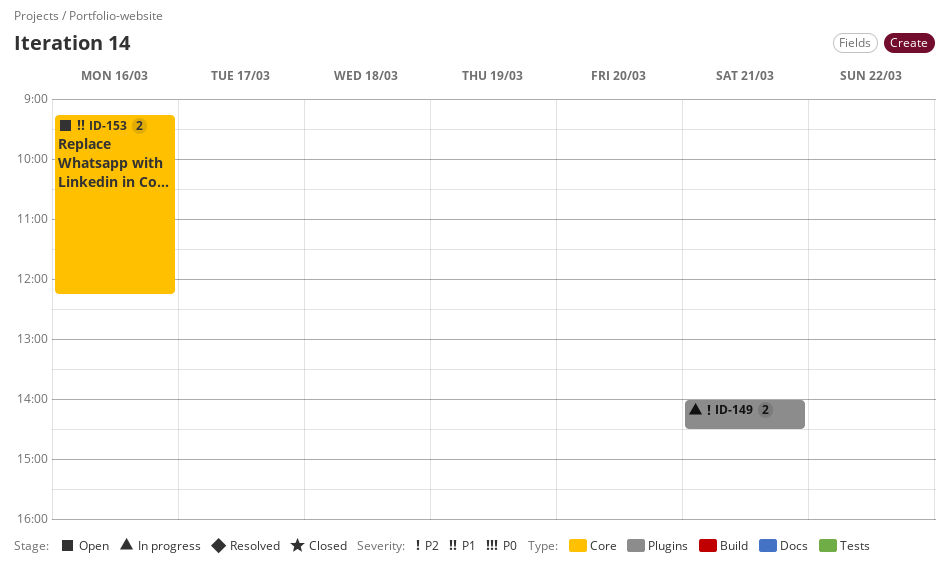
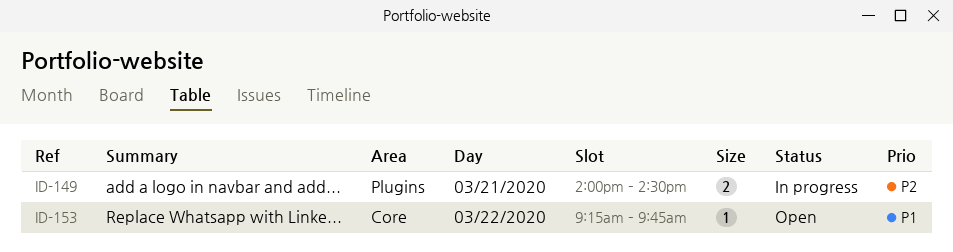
ID-153, estimate: 2 -> 1
ID-153, day: Mar 16 -> Mar 22
ID-153, ends: 12:15 -> 09:45

